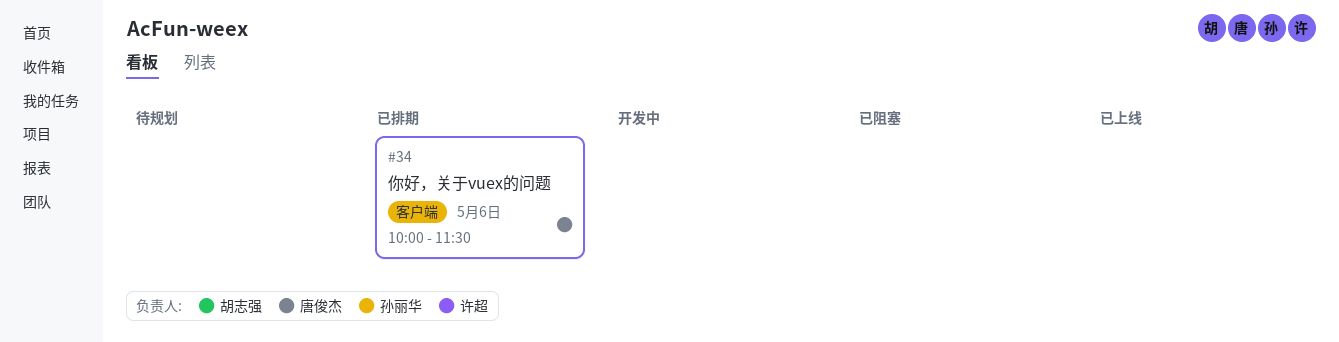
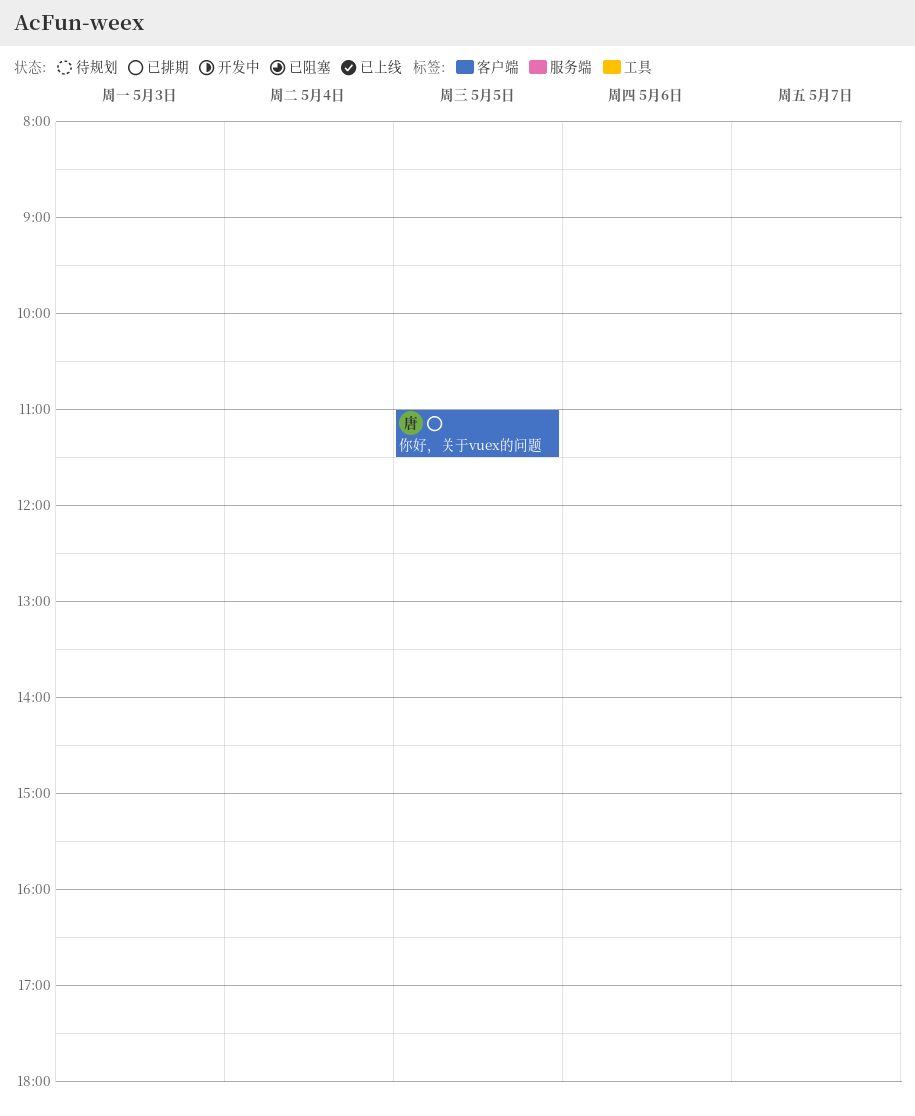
你好，关于vuex的问题, day: May 6 -> May 5
你好，关于vuex的问题, begins: 10:00 -> 11:00

